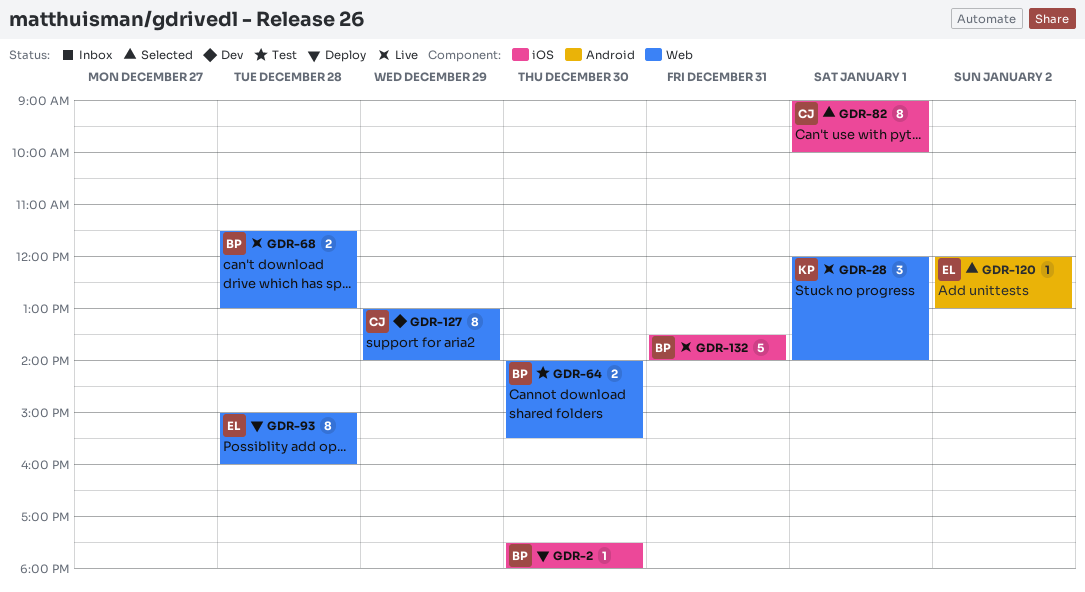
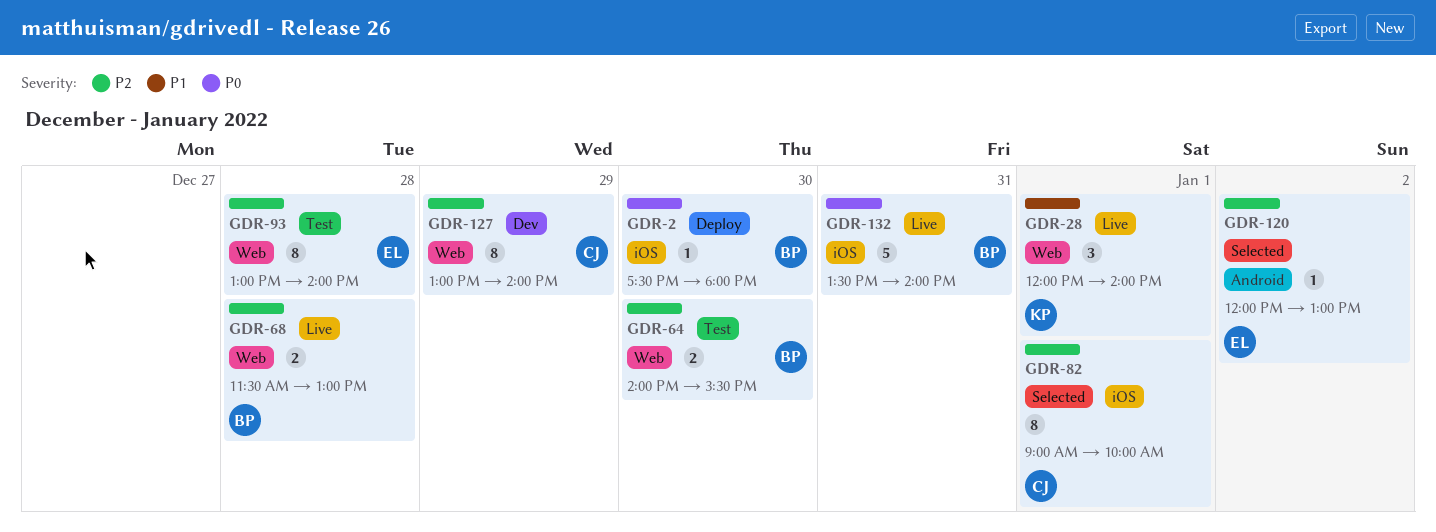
GDR-93, status: Deploy -> Test
GDR-93, begins: 15:00 -> 13:00
GDR-93, ends: 16:00 -> 14:00

